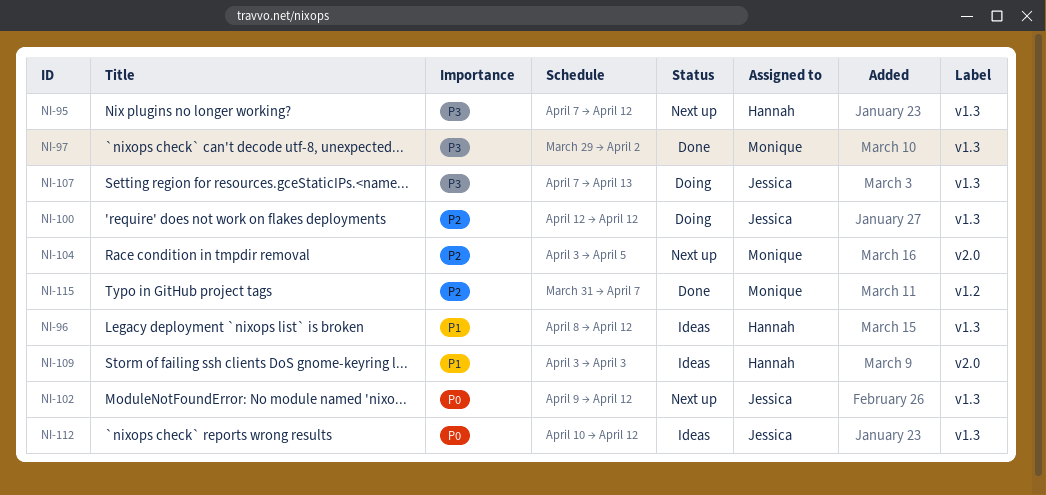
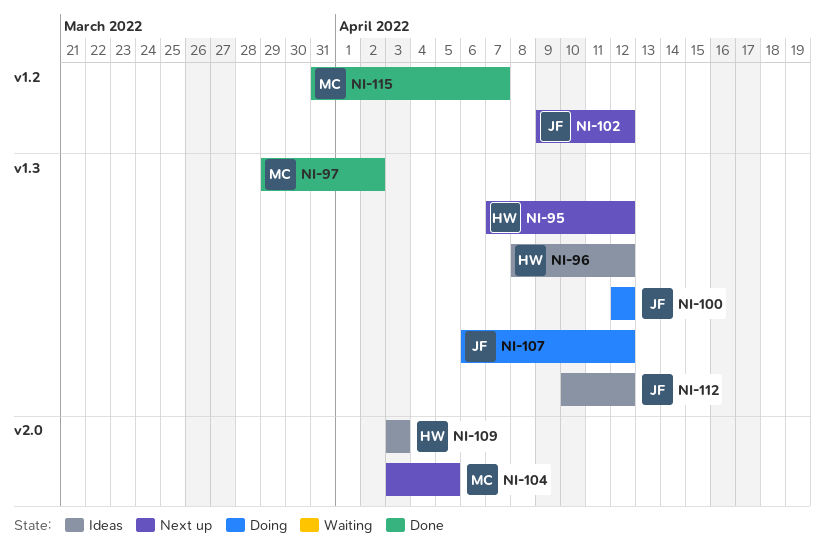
NI-102, label: v1.3 -> v1.2
NI-107, start: Apr 7 -> Apr 6
NI-107, due: Apr 13 -> Apr 12

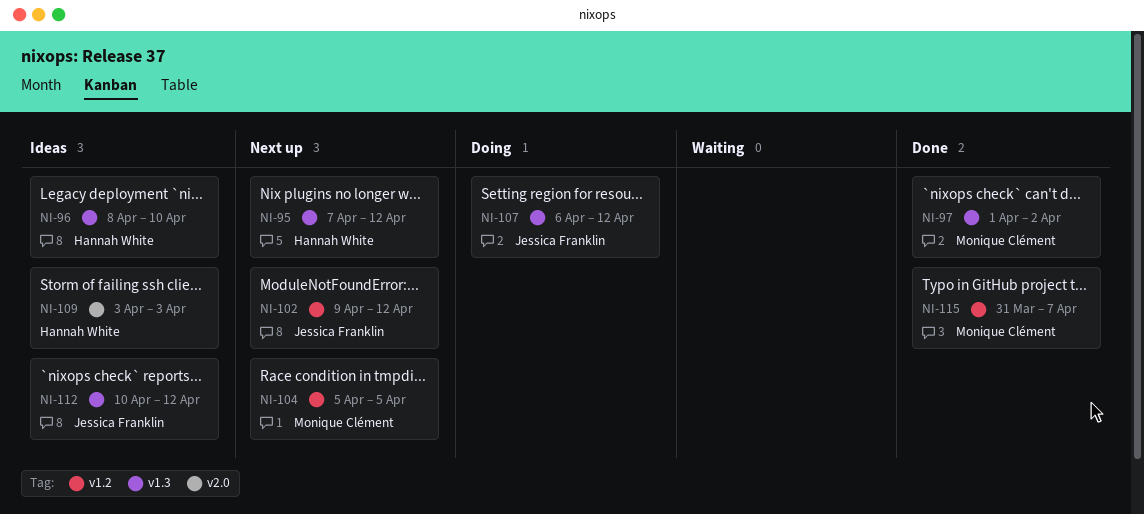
NI-96, due: Apr 12 -> Apr 10
NI-97, start: Mar 29 -> Apr 1
NI-100: present -> none
NI-104, label: v2.0 -> v1.2
NI-104, start: Apr 3 -> Apr 5

